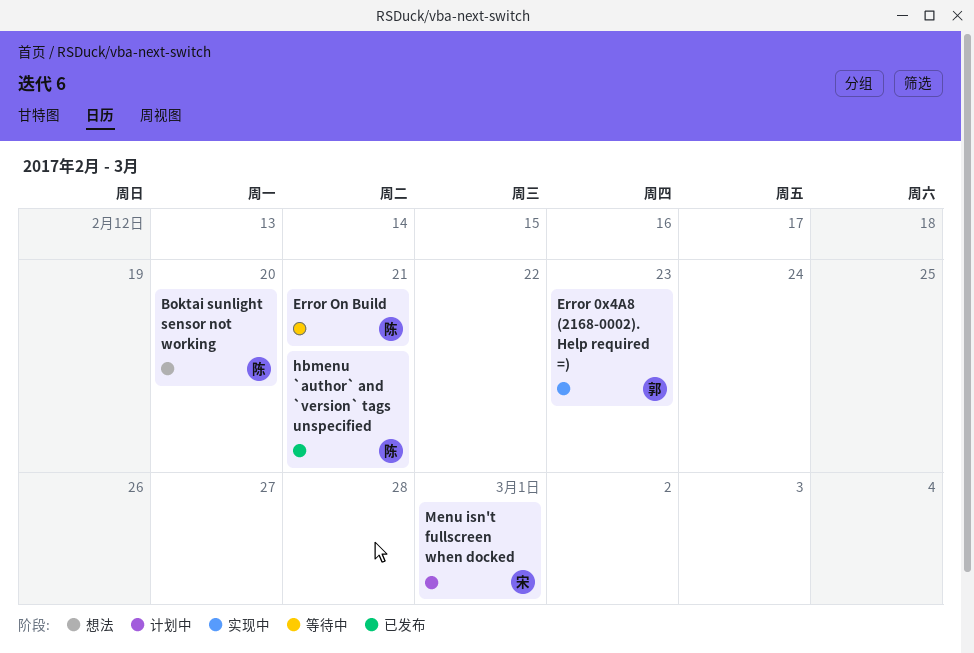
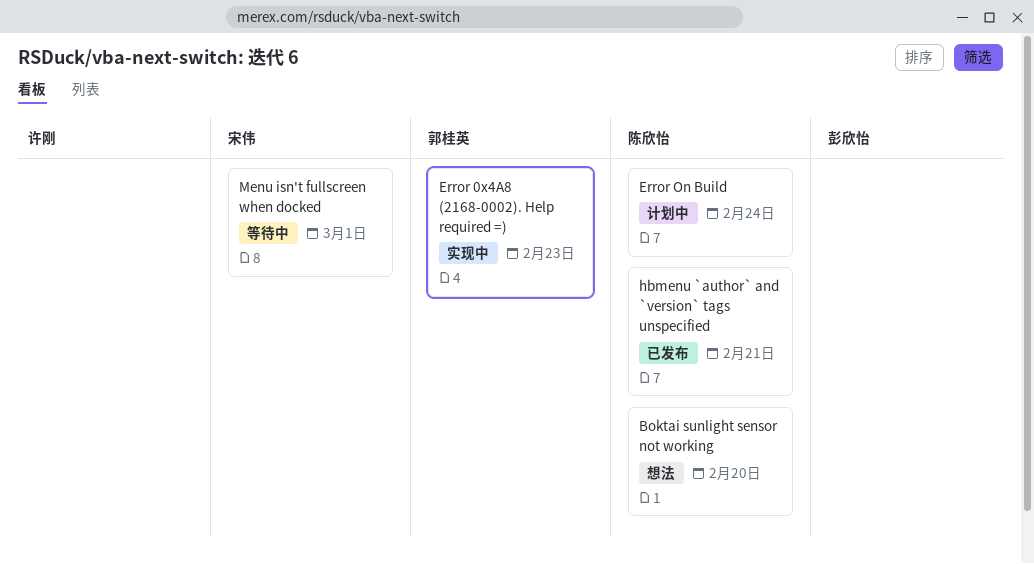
Error On Build, status: 等待中 -> 计划中
Error On Build, due: Feb 21 -> Feb 24
Menu isn't fullscreen when docked, status: 计划中 -> 等待中

